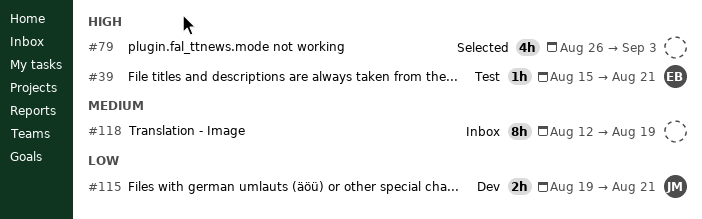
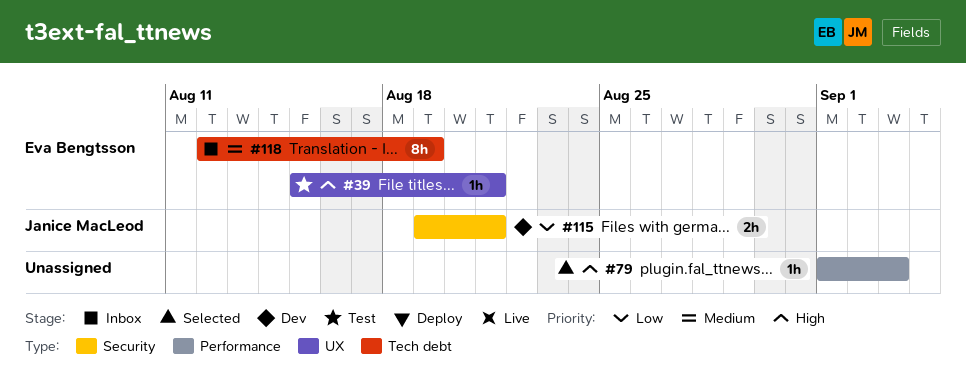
#79, estimate: 4h -> 1h
#79, start: Aug 26 -> Sep 1
#118, owner: none -> Eva Bengtsson

